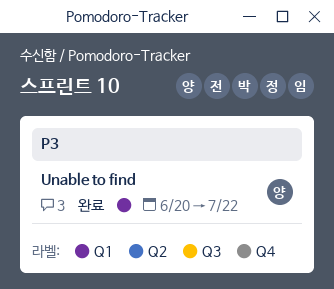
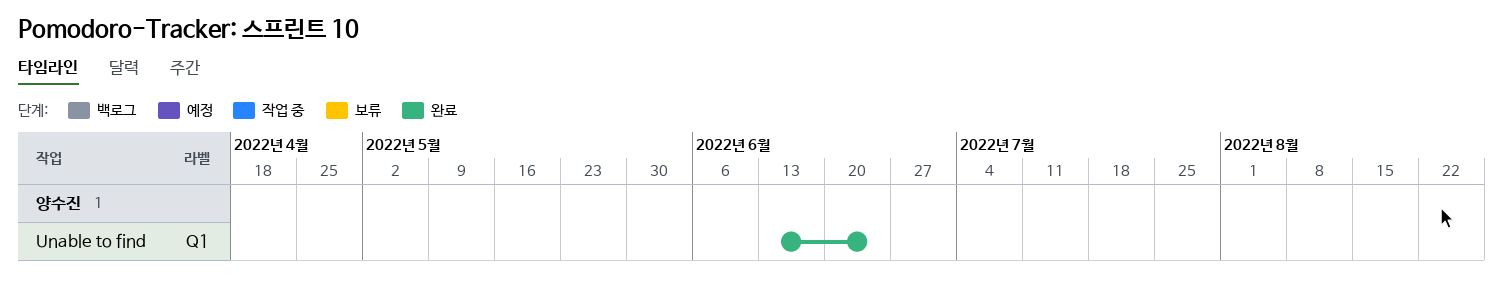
Unable to find, start: Jun 20 -> Jun 13
Unable to find, due: Jul 22 -> Jun 24

